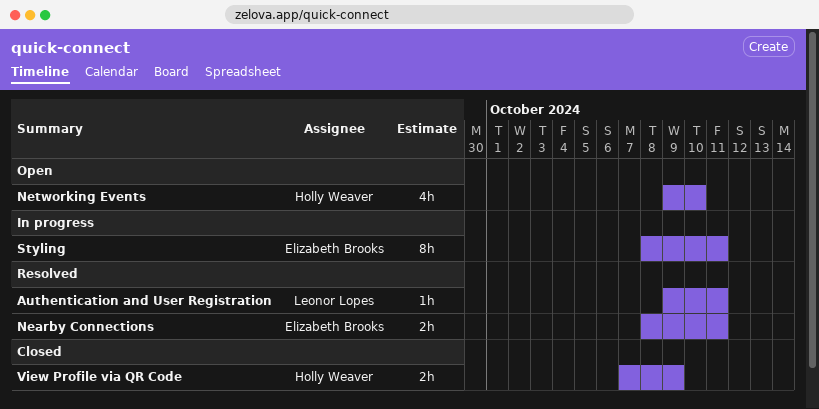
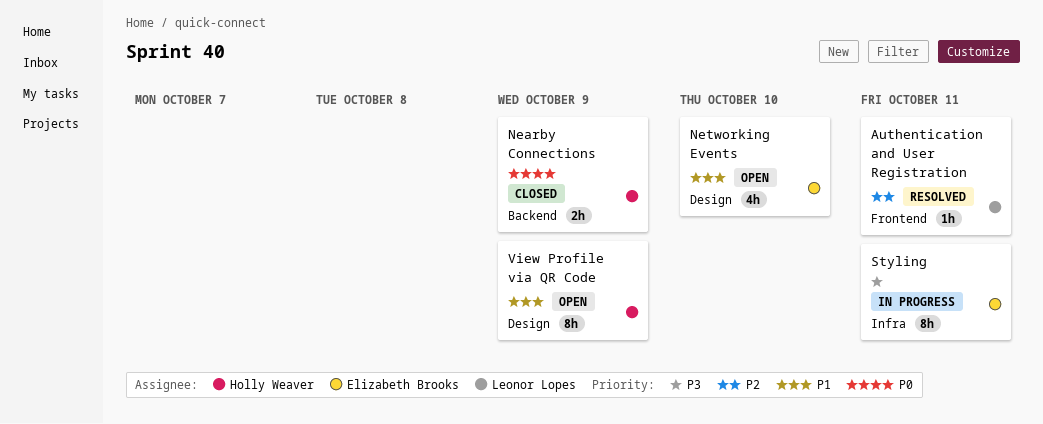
Nearby Connections, status: Resolved -> Closed
Nearby Connections, owner: Elizabeth Brooks -> Holly Weaver
Nearby Connections, due: Oct 11 -> Oct 9
Networking Events, owner: Holly Weaver -> Elizabeth Brooks
View Profile via QR Code, status: Closed -> Open
View Profile via QR Code, estimate: 2h -> 8h

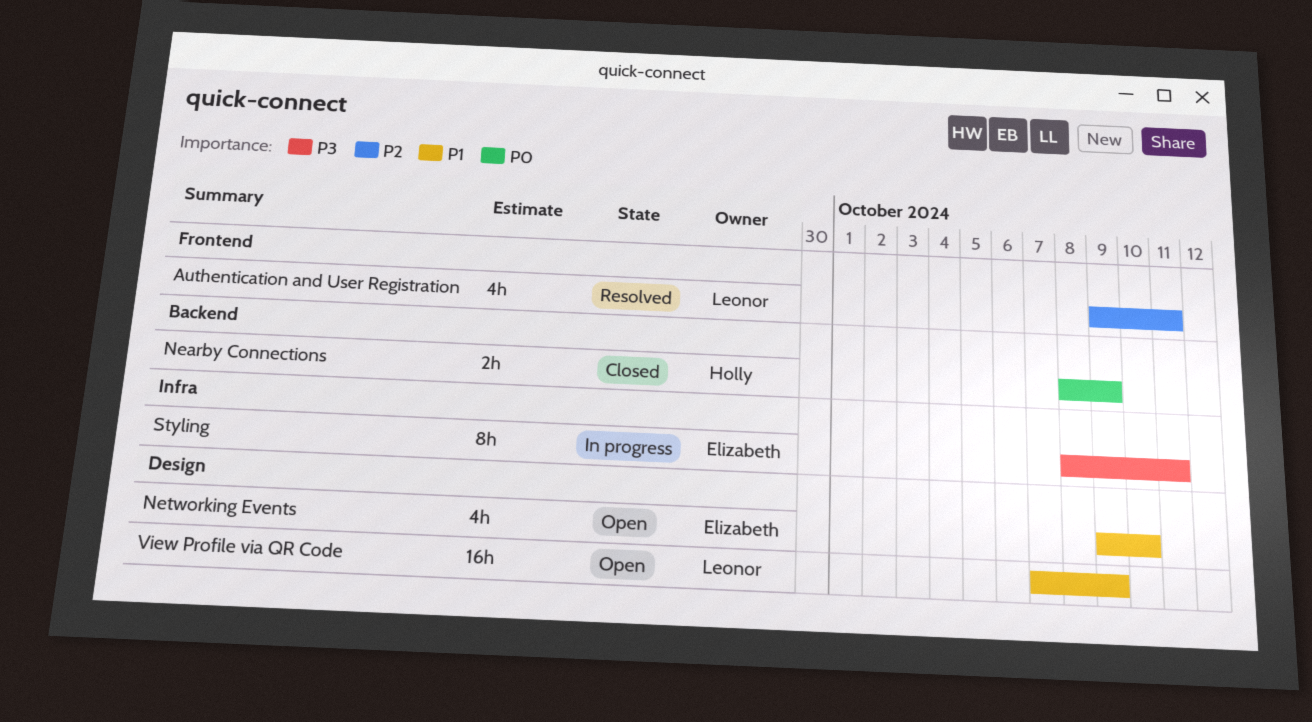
Authentication and User Registration, estimate: 1h -> 4h
View Profile via QR Code, owner: Holly Weaver -> Leonor Lopes
View Profile via QR Code, estimate: 8h -> 16h

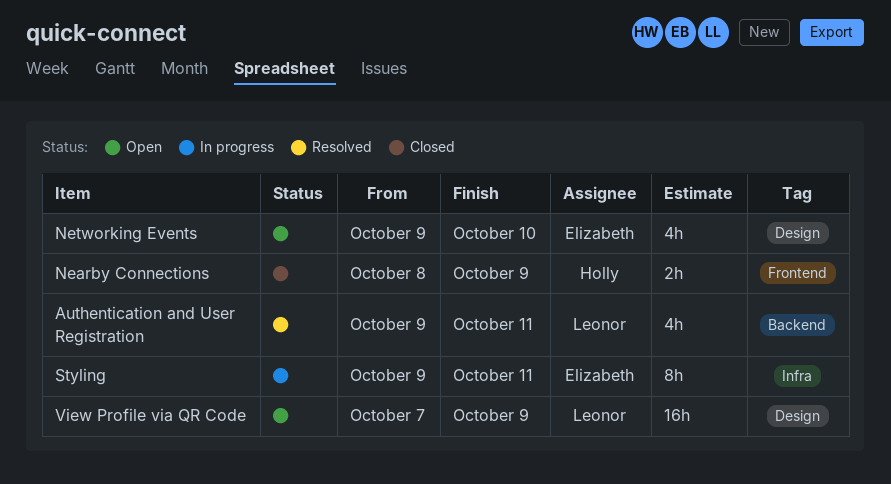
Authentication and User Registration, label: Frontend -> Backend
Nearby Connections, label: Backend -> Frontend
Styling, start: Oct 8 -> Oct 9

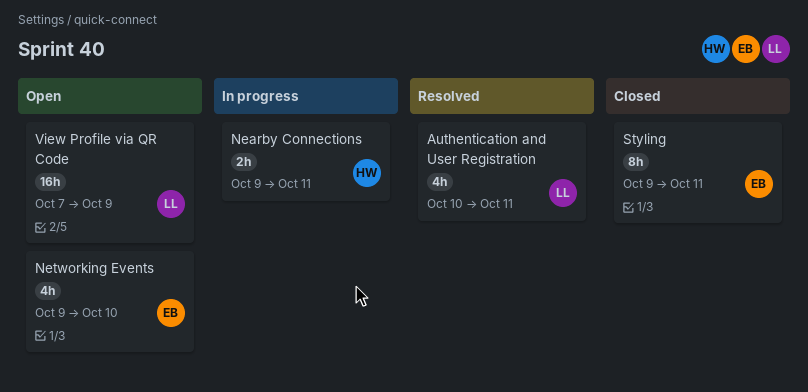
Authentication and User Registration, start: Oct 9 -> Oct 10
Nearby Connections, status: Closed -> In progress
Nearby Connections, start: Oct 8 -> Oct 9
Nearby Connections, due: Oct 9 -> Oct 11
Styling, status: In progress -> Closed

